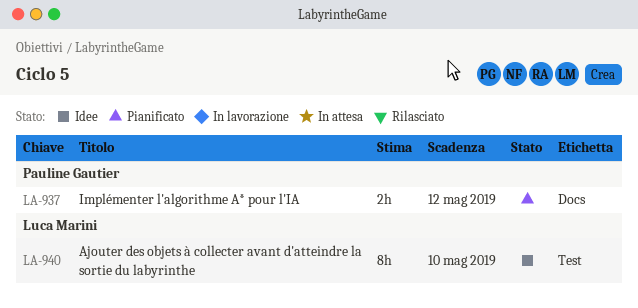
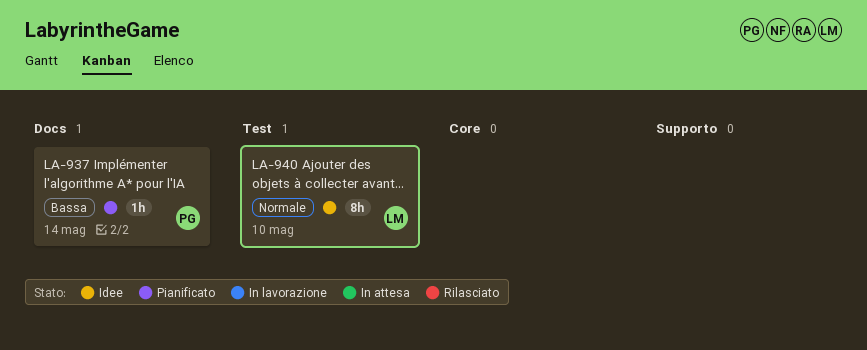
LA-937, estimate: 2h -> 1h
LA-937, due: May 12 -> May 14

